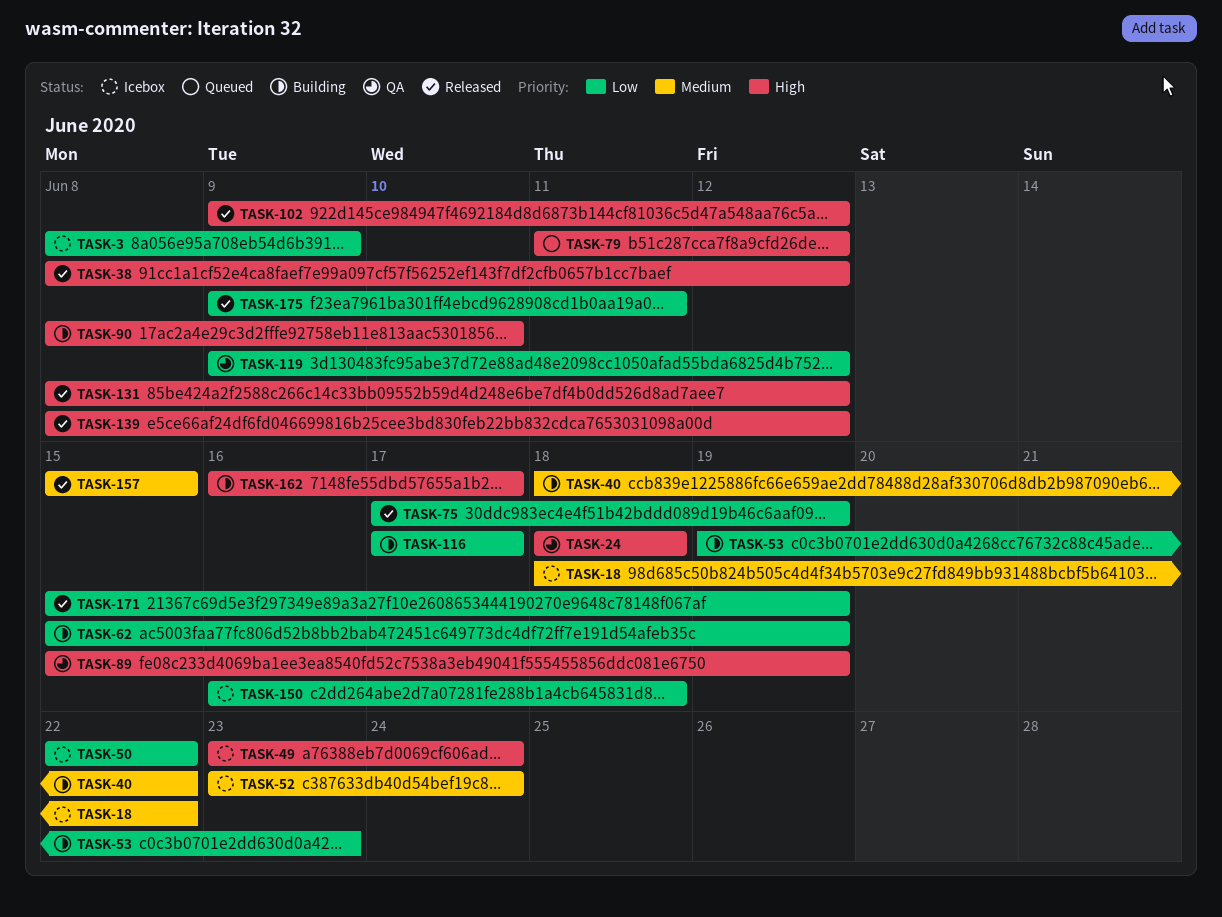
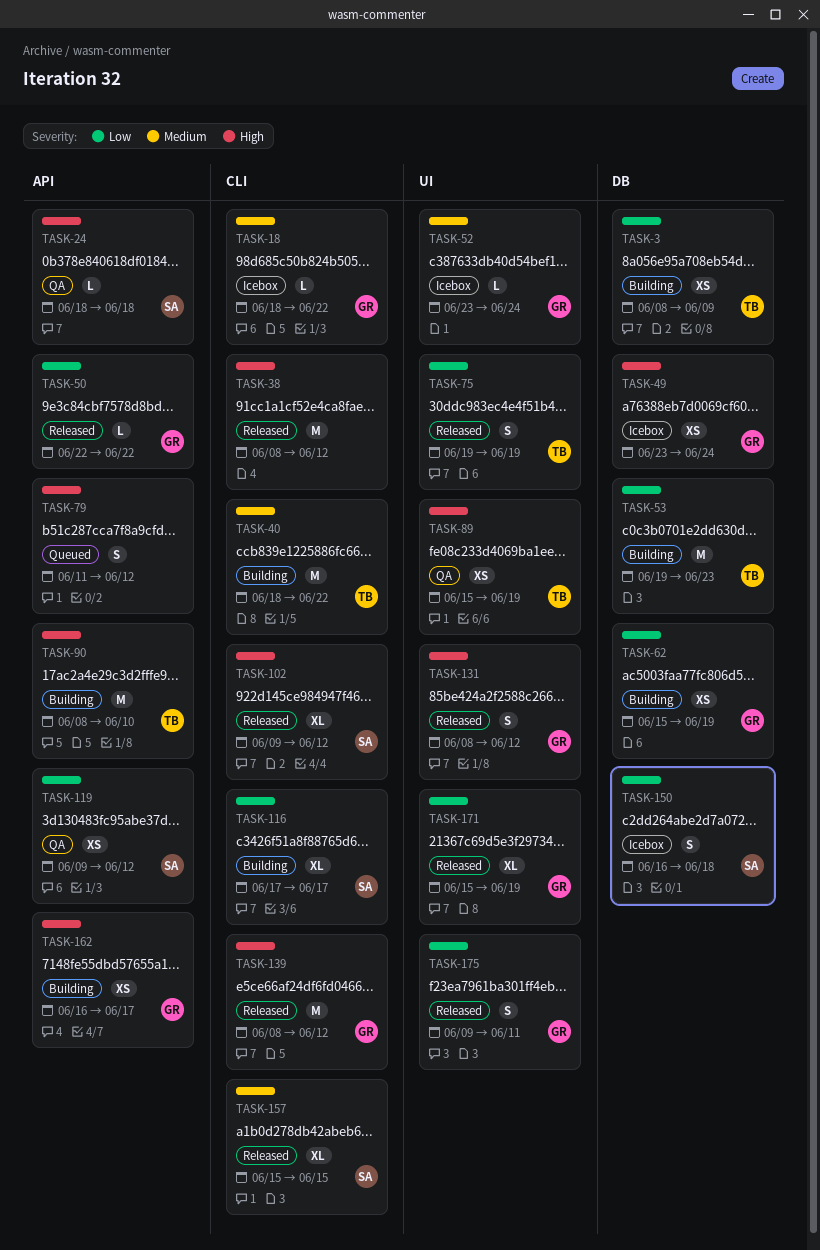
TASK-3, status: Icebox -> Building
TASK-50, status: Icebox -> Released
TASK-75, start: Jun 17 -> Jun 19

